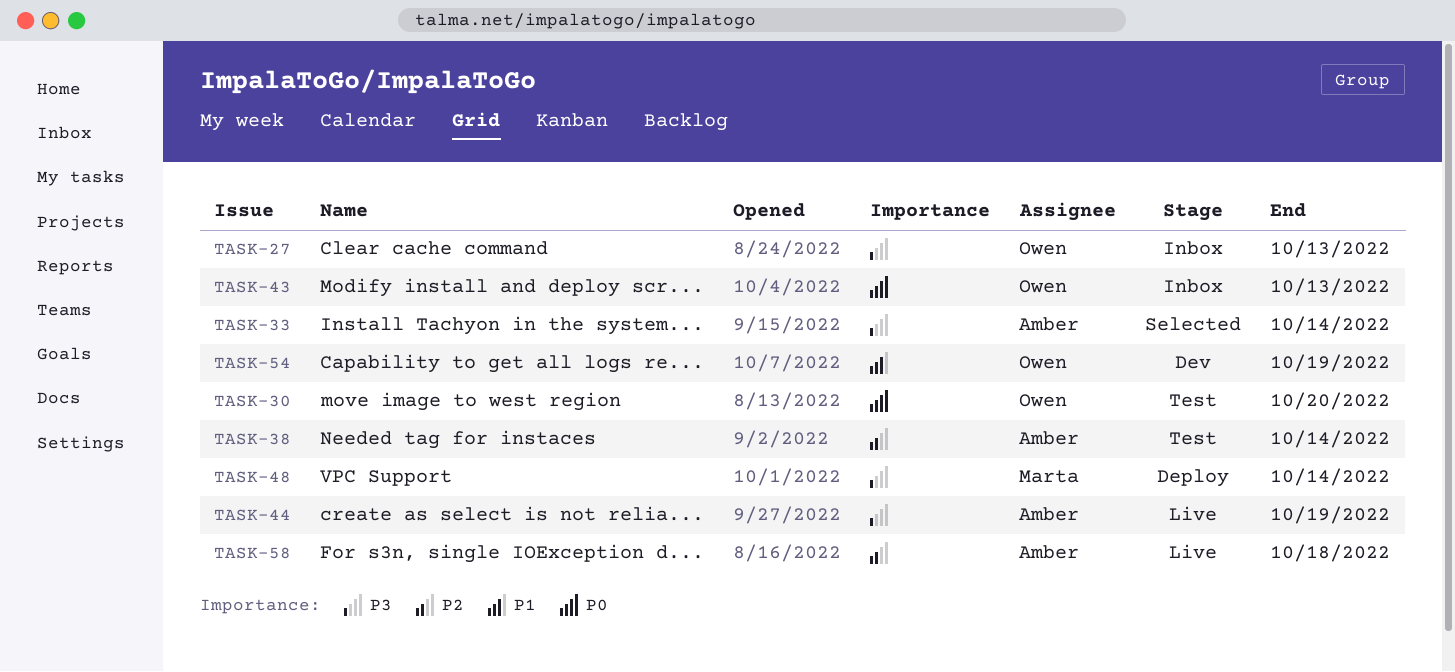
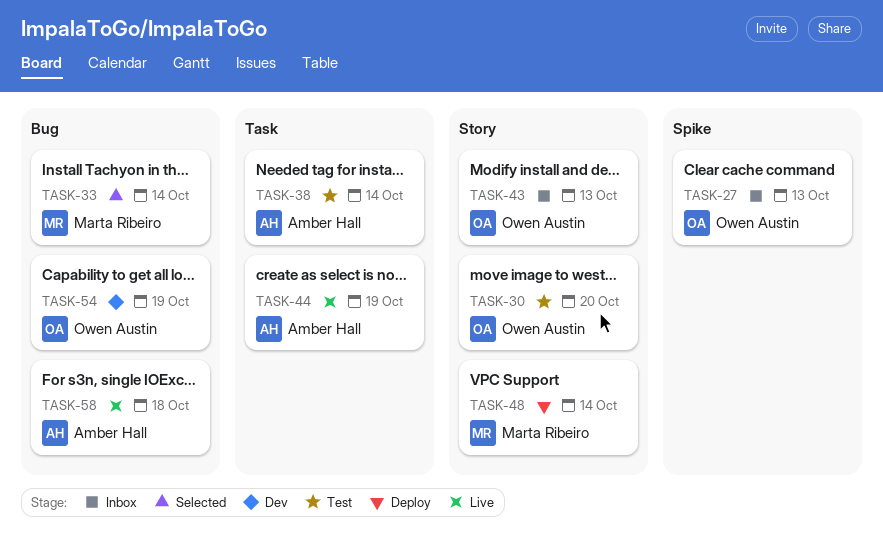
TASK-33, owner: Amber Hall -> Marta Ribeiro

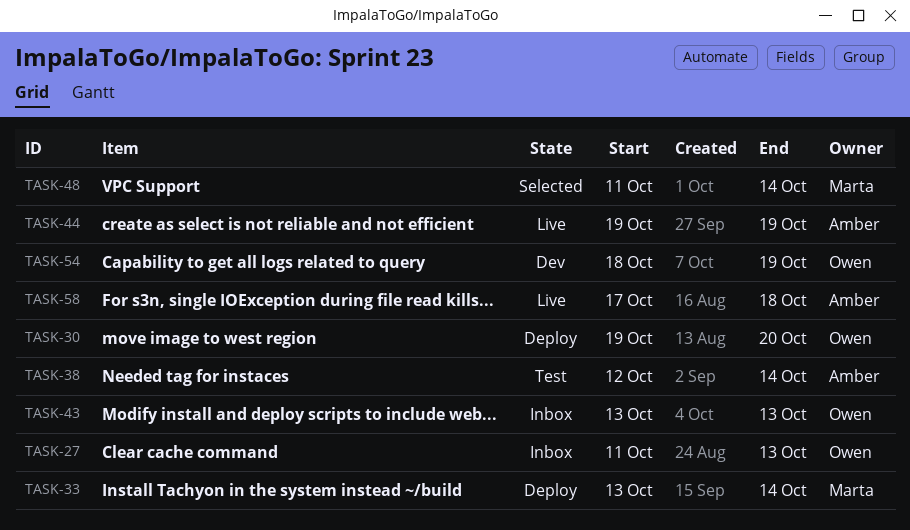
TASK-30, status: Test -> Deploy
TASK-33, status: Selected -> Deploy
TASK-48, status: Deploy -> Selected

